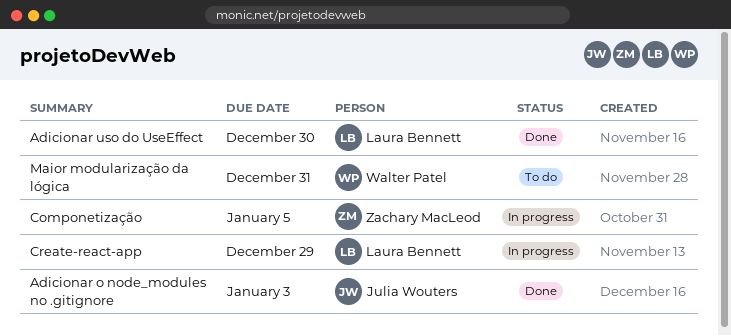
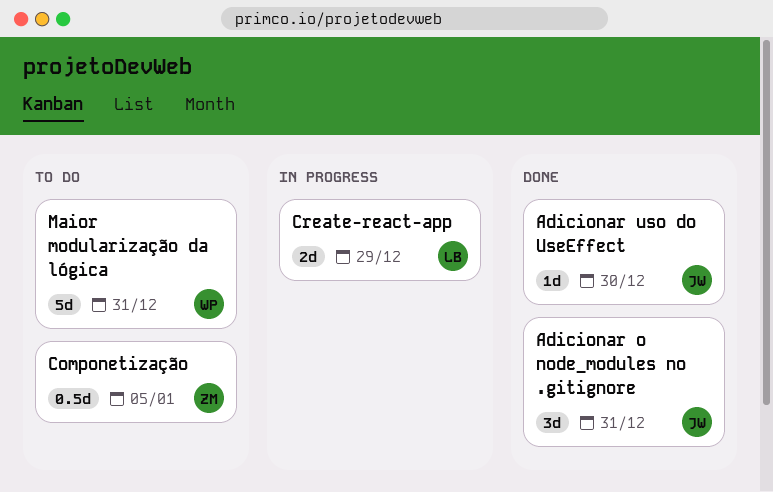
Adicionar o node_modules no .gitignore, due: Jan 3 -> Dec 31
Adicionar uso do UseEffect, owner: Laura Bennett -> Julia Wouters
Componetização, status: In progress -> To do

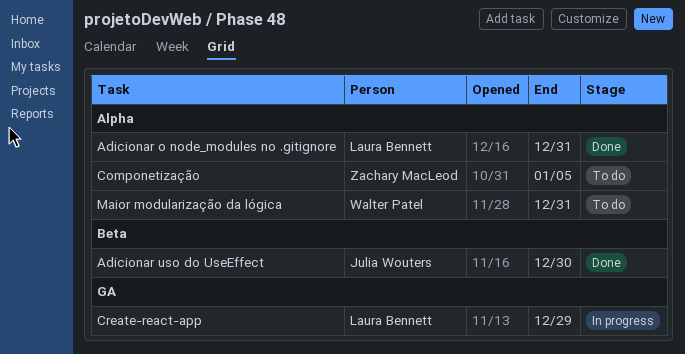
Adicionar o node_modules no .gitignore, owner: Julia Wouters -> Laura Bennett

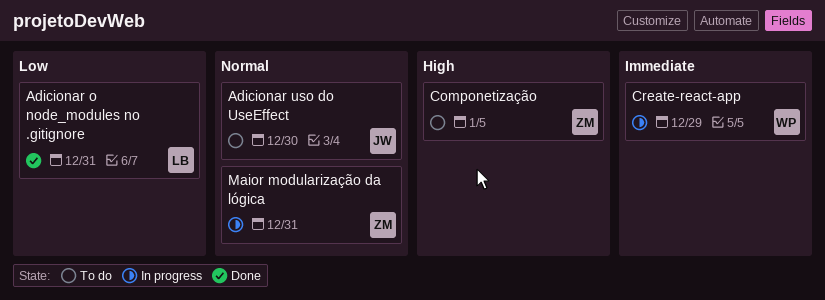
Adicionar uso do UseEffect, status: Done -> To do
Create-react-app, owner: Laura Bennett -> Walter Patel
Maior modularização da lógica, status: To do -> In progress
Maior modularização da lógica, owner: Walter Patel -> Zachary MacLeod

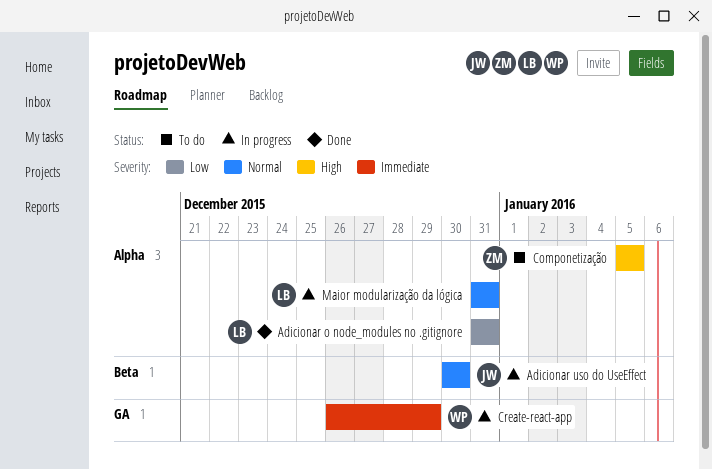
Adicionar uso do UseEffect, status: To do -> In progress
Maior modularização da lógica, owner: ZM -> LB

